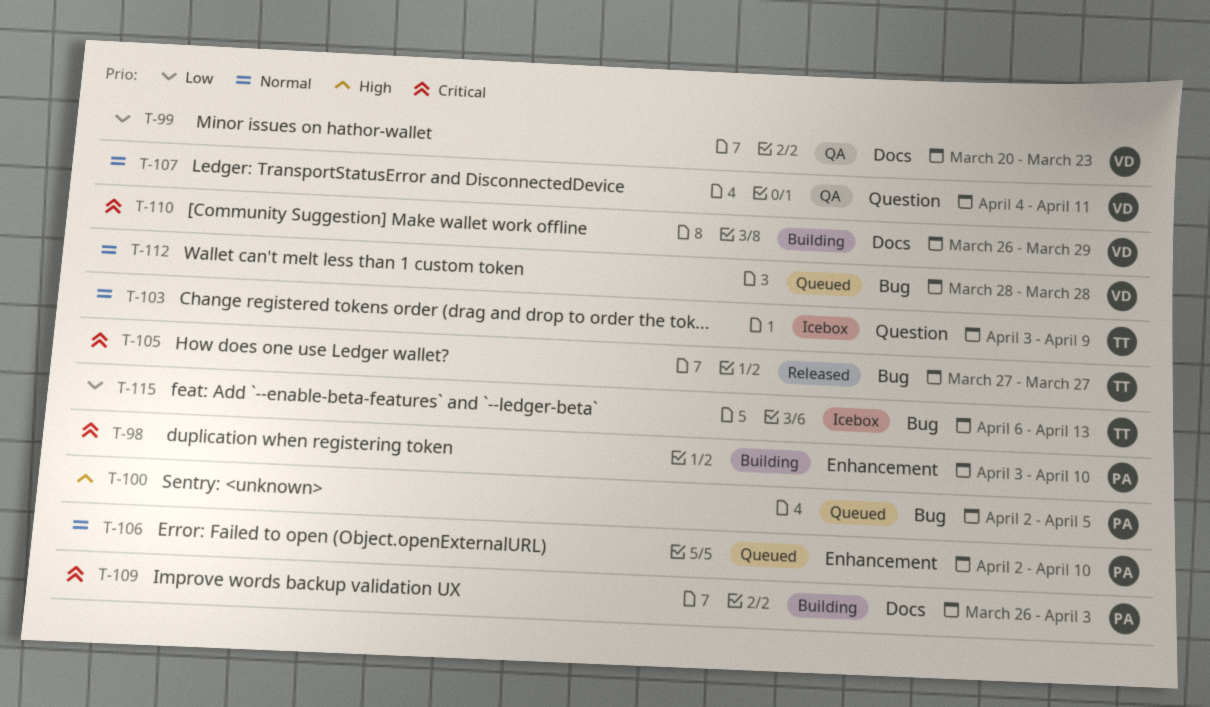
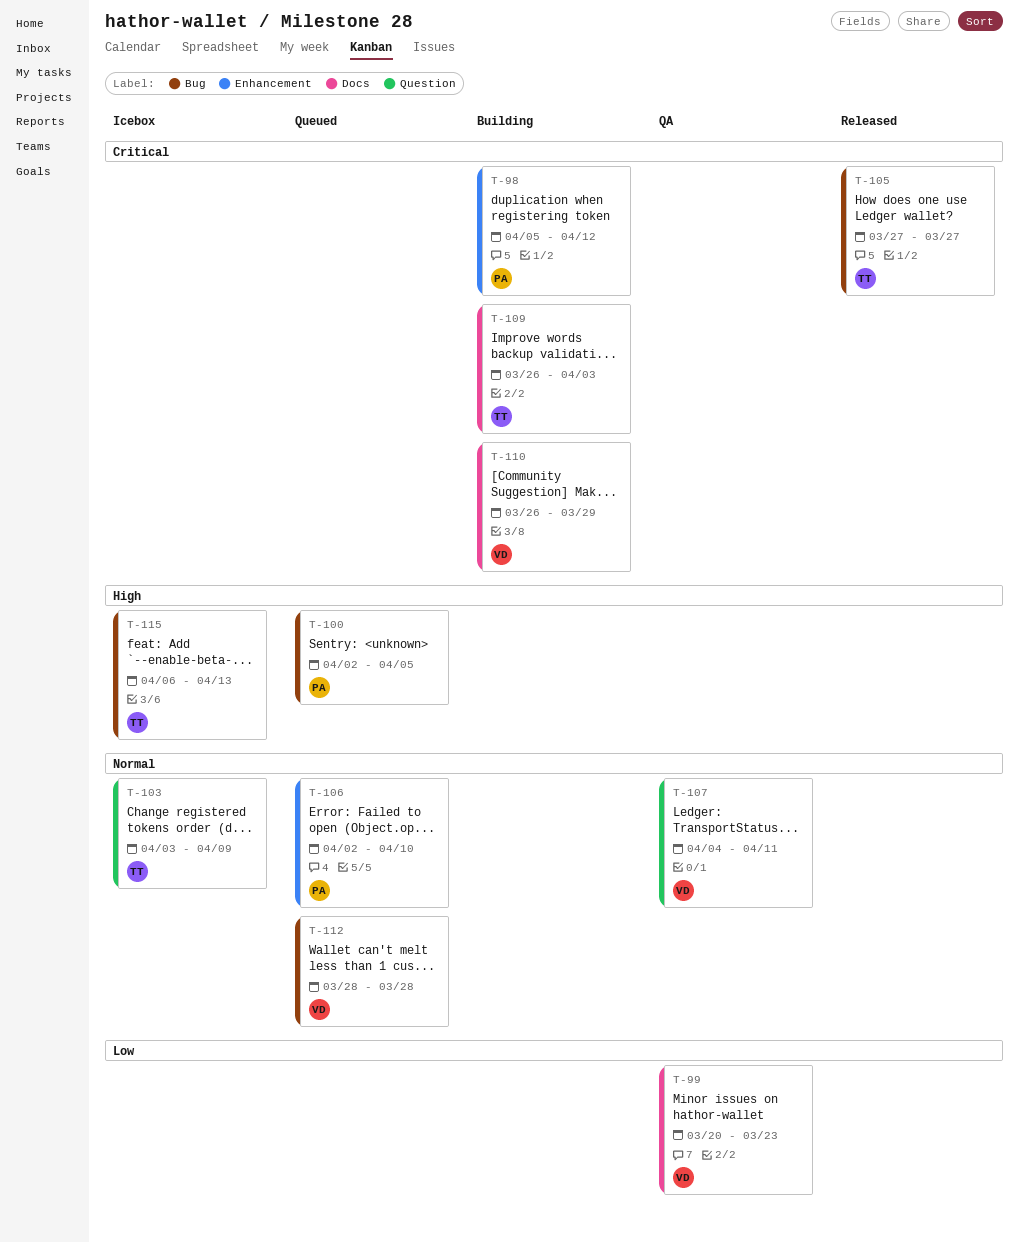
T-98, start: Apr 3 -> Apr 5
T-98, due: Apr 10 -> Apr 12
T-109, owner: PA -> TT
T-115, priority: Low -> High

